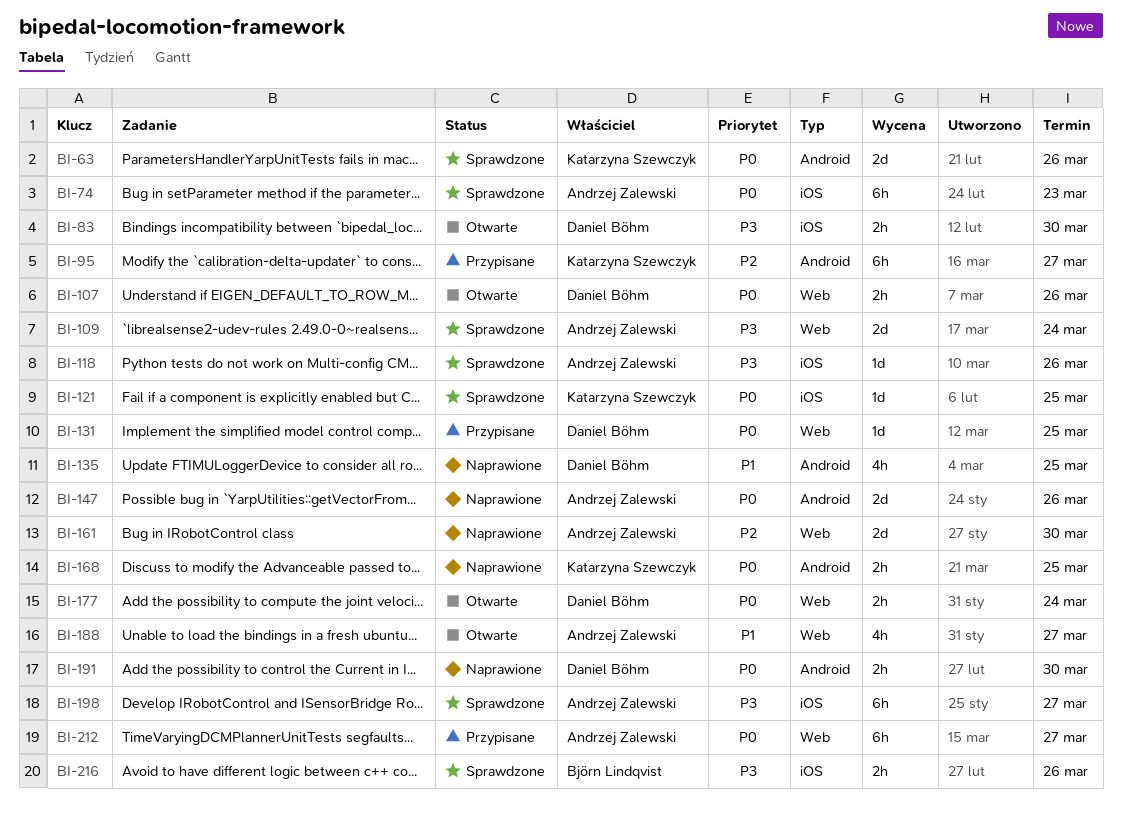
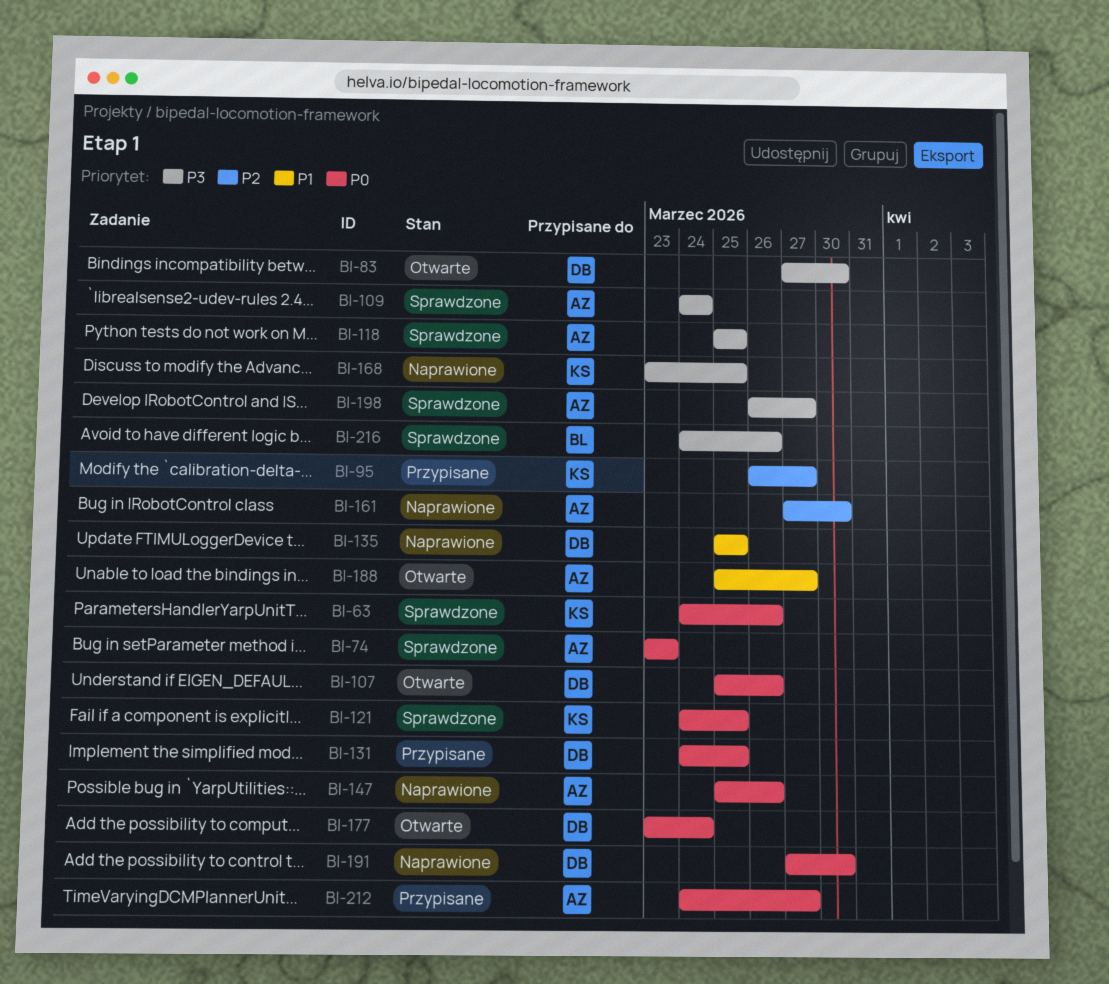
BI-118, due: Mar 26 -> Mar 25
BI-168, priority: P0 -> P3

